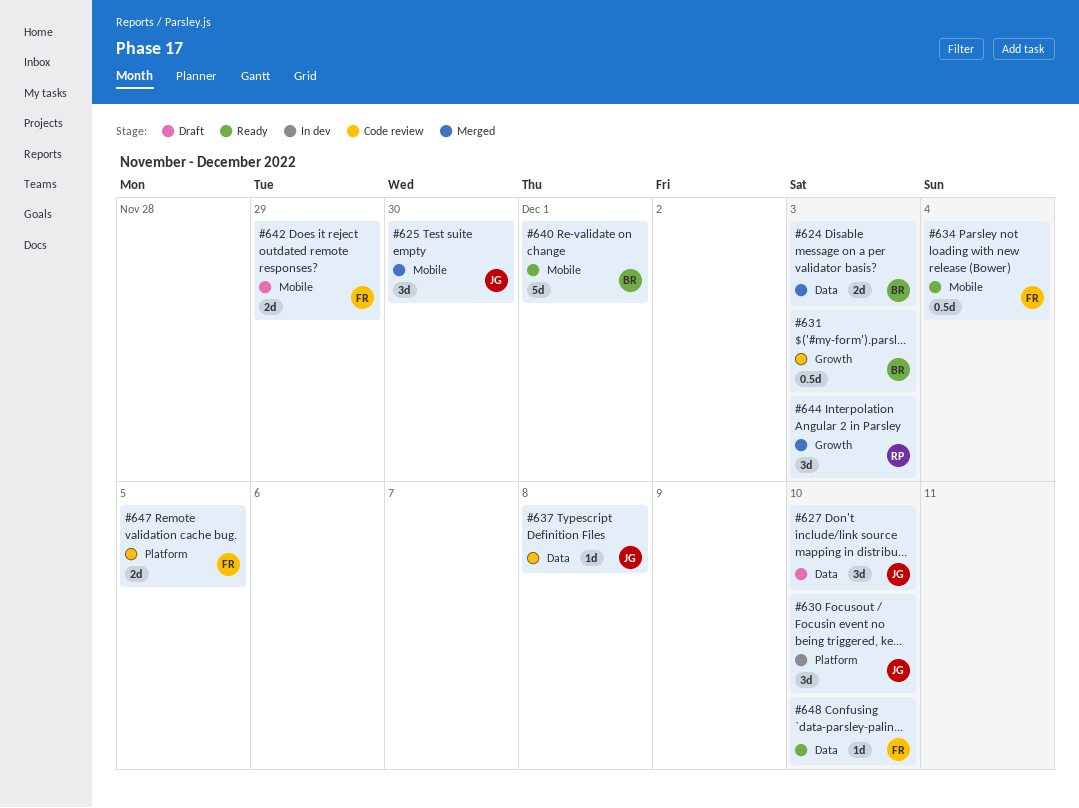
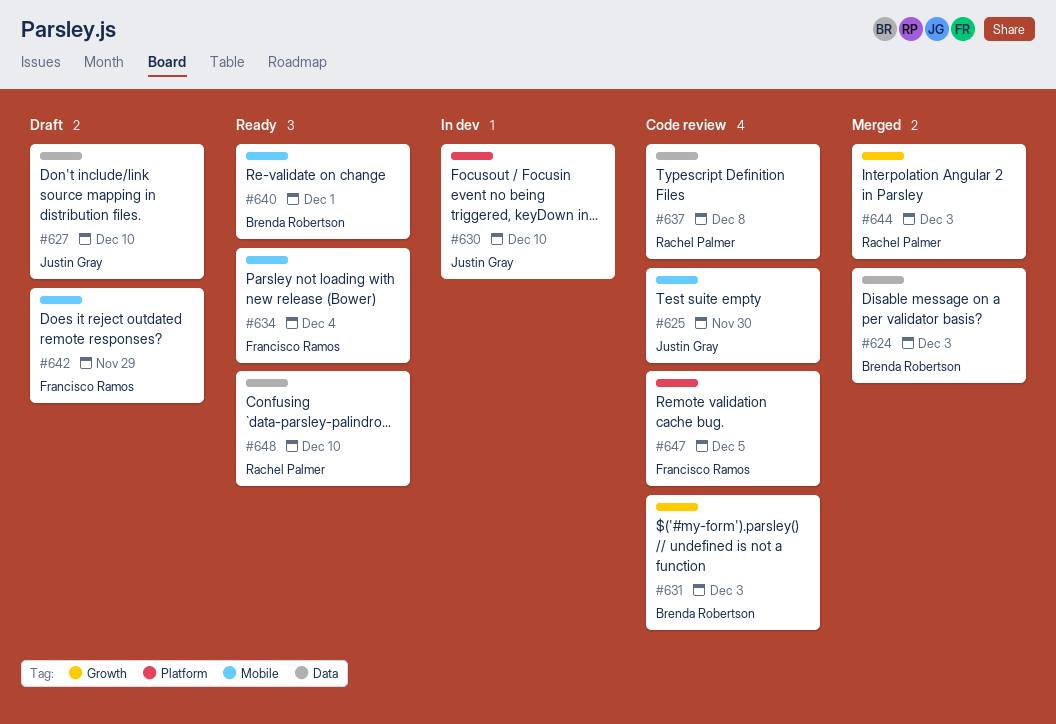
#625, status: Merged -> Code review
#637, owner: Justin Gray -> Rachel Palmer
#648, owner: Francisco Ramos -> Rachel Palmer

